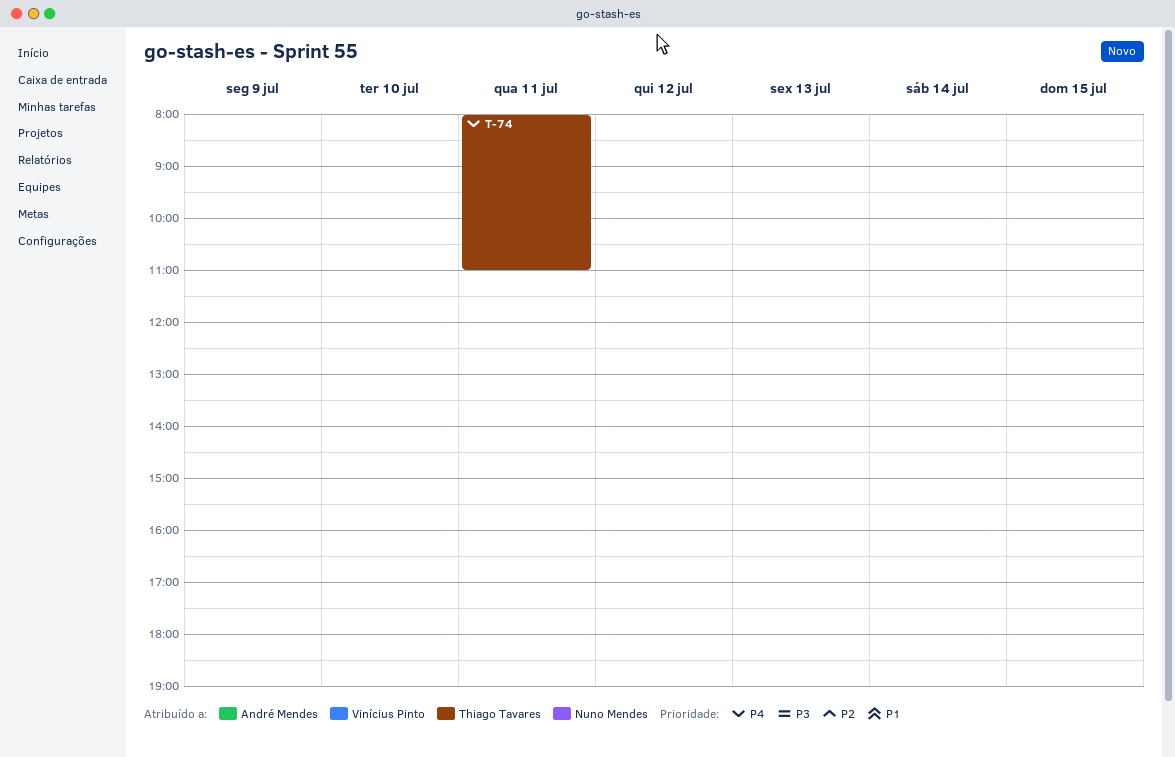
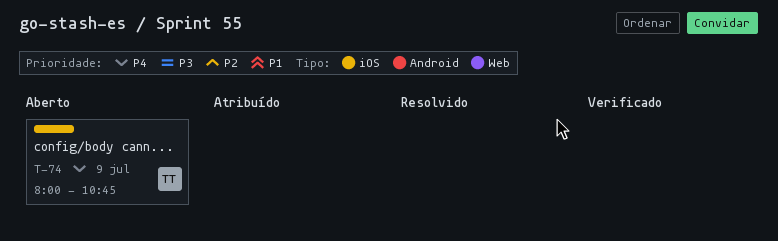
T-74, day: Jul 11 -> Jul 9
T-74, ends: 11:00 -> 10:45

